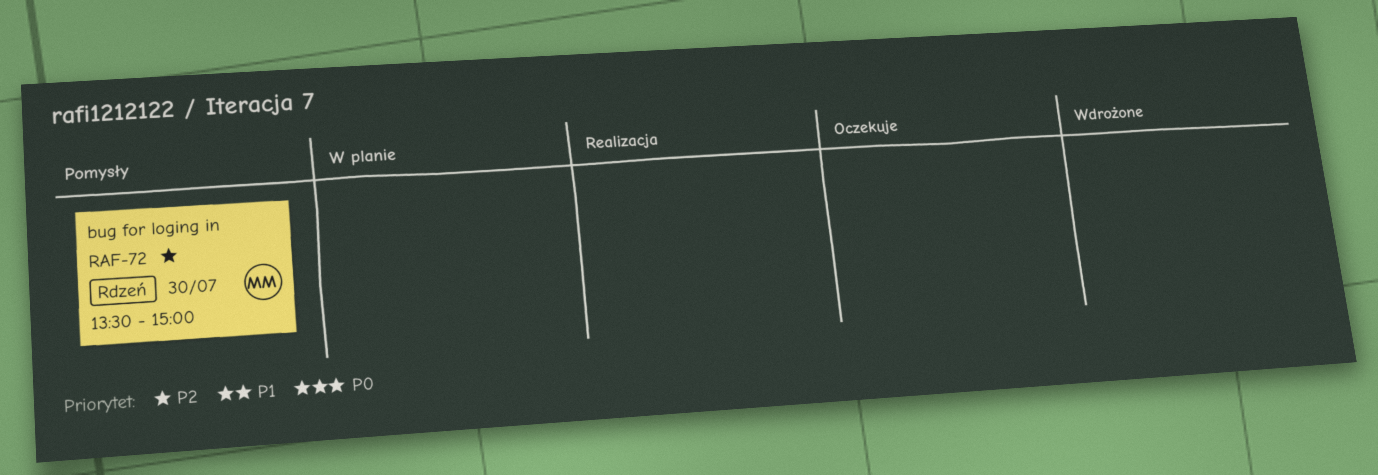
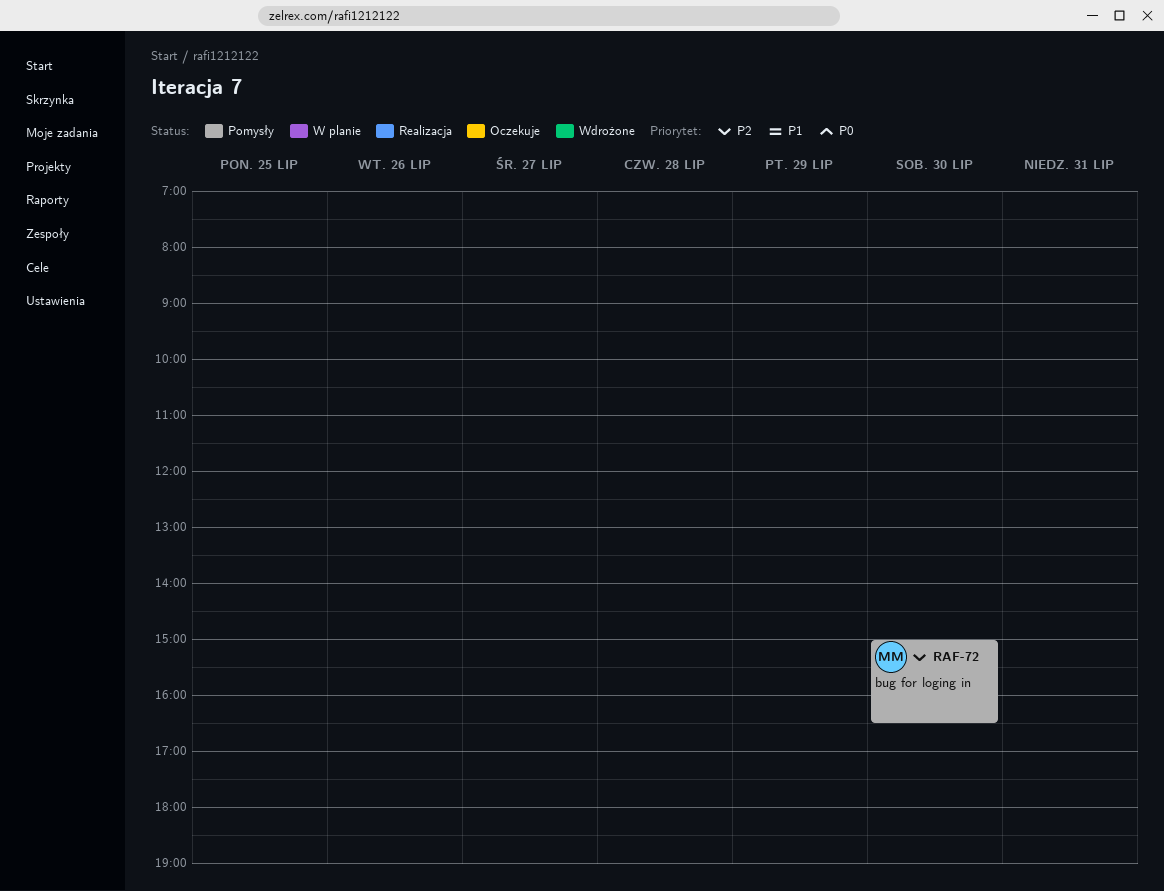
RAF-72, begins: 13:30 -> 15:00
RAF-72, ends: 15:00 -> 16:30

